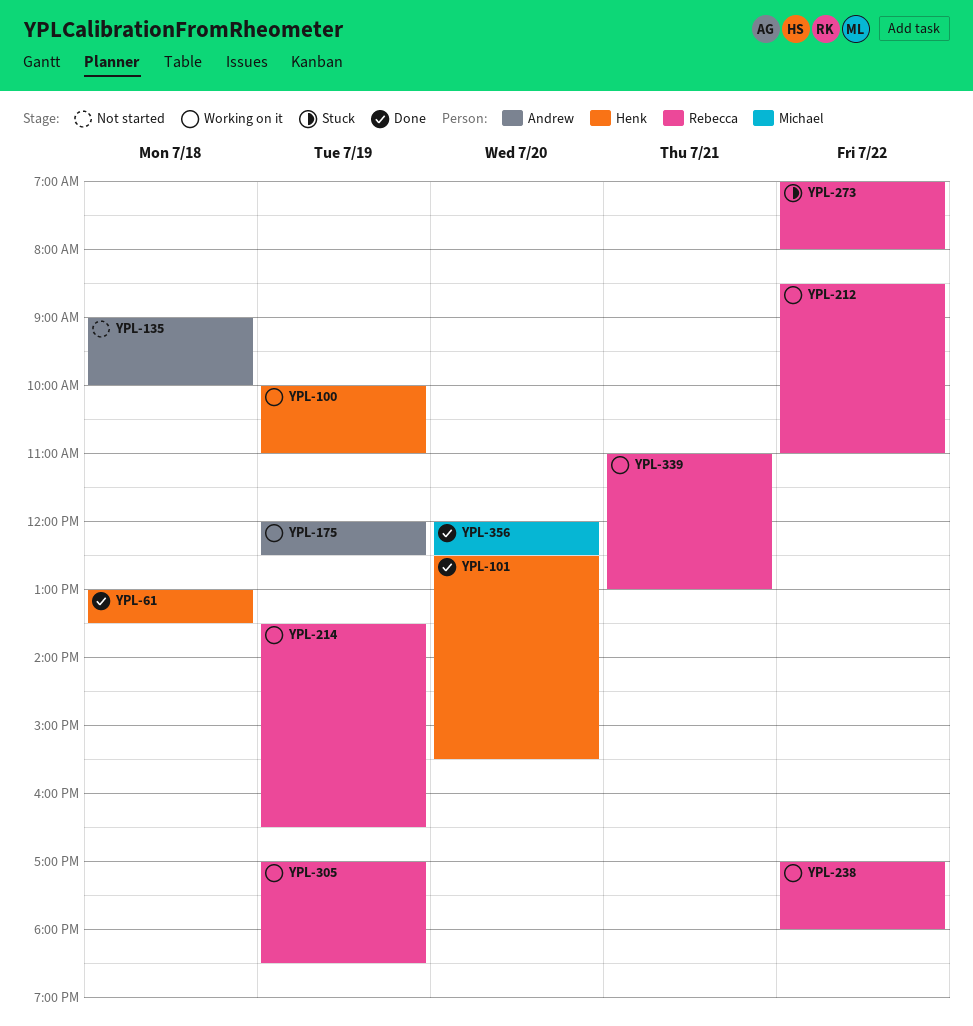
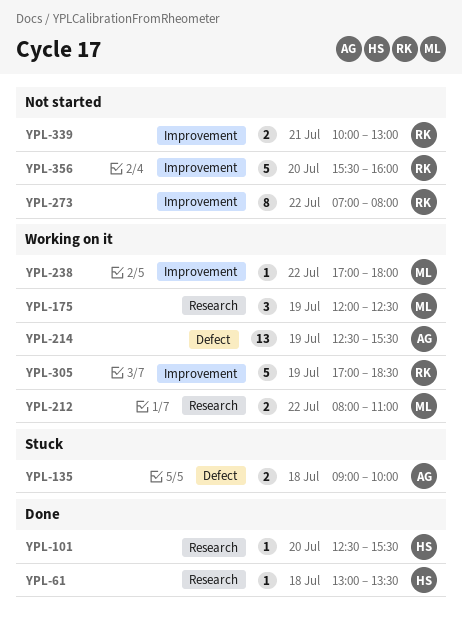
YPL-100: present -> none
YPL-135, status: Not started -> Stuck
YPL-175, owner: Andrew -> Michael
YPL-212, owner: Rebecca -> Michael
YPL-212, begins: 08:30 -> 08:00
YPL-214, owner: Rebecca -> Andrew
YPL-214, begins: 13:30 -> 12:30
YPL-214, ends: 16:30 -> 15:30
YPL-238, owner: Rebecca -> Michael
YPL-273, status: Stuck -> Not started
YPL-339, status: Working on it -> Not started
YPL-339, begins: 11:00 -> 10:00
YPL-356, status: Done -> Not started
YPL-356, owner: Michael -> Rebecca
YPL-356, begins: 12:00 -> 15:30
YPL-356, ends: 12:30 -> 16:00

